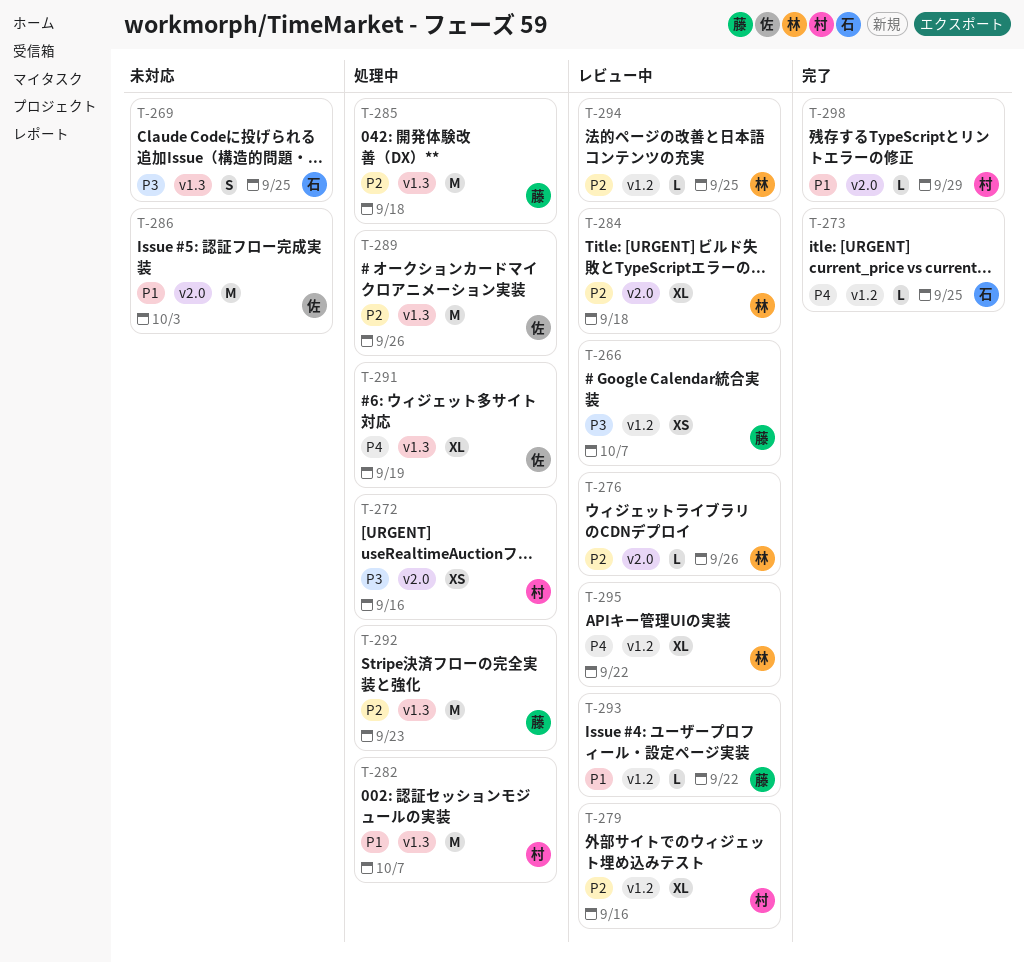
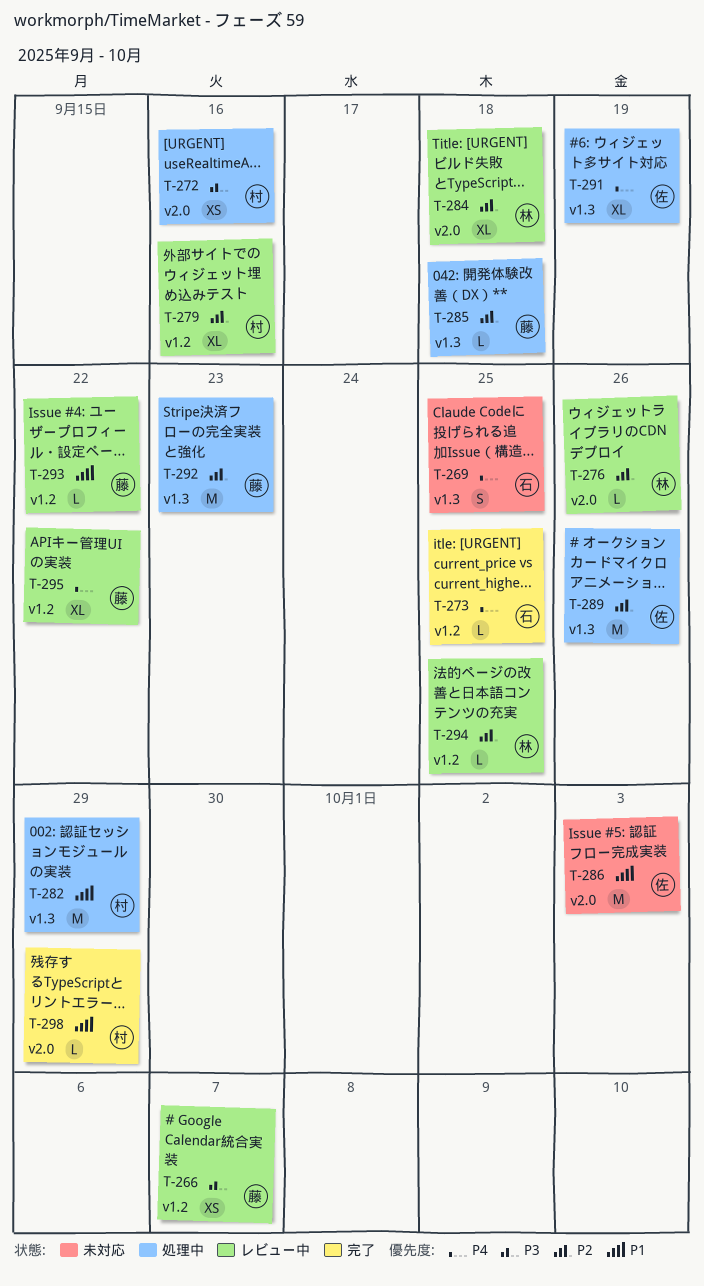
T-269, priority: P3 -> P4
T-282, due: Oct 7 -> Sep 29
T-285, estimate: M -> L
T-295, owner: 林 -> 藤

